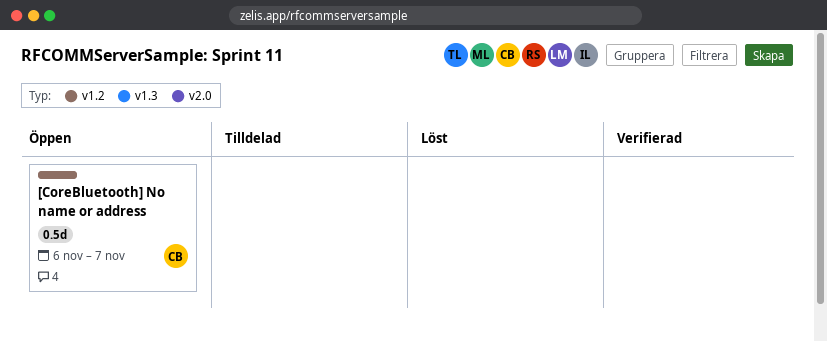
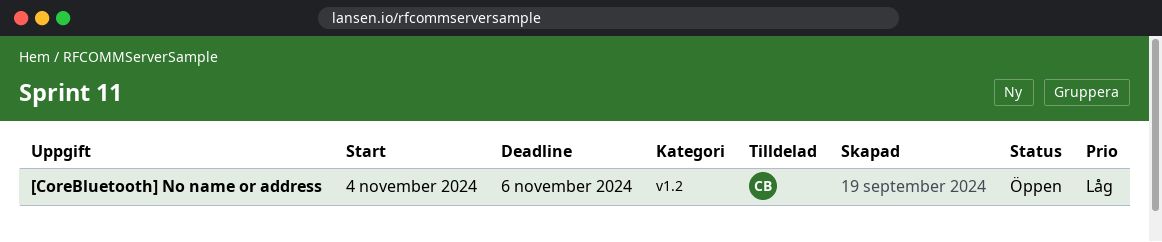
[CoreBluetooth] No name or address, start: Nov 6 -> Nov 4
[CoreBluetooth] No name or address, due: Nov 7 -> Nov 6

